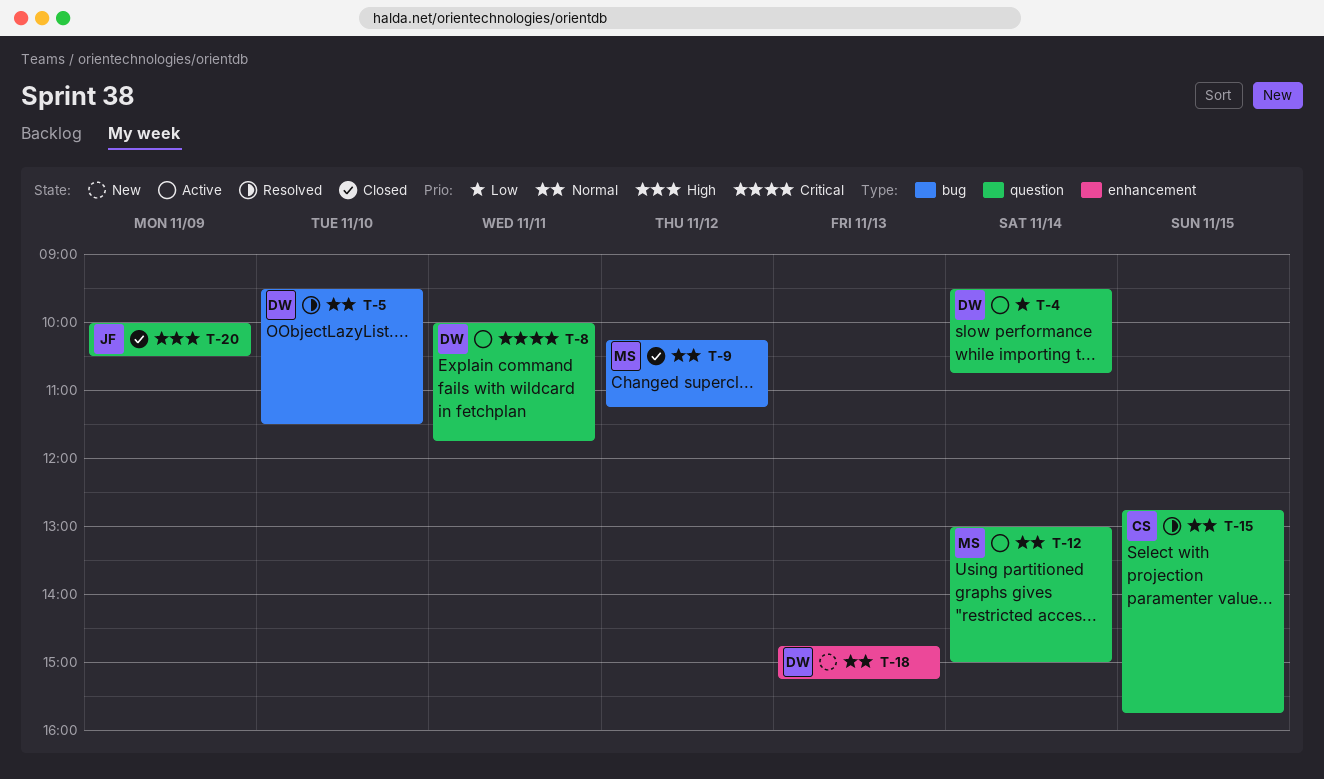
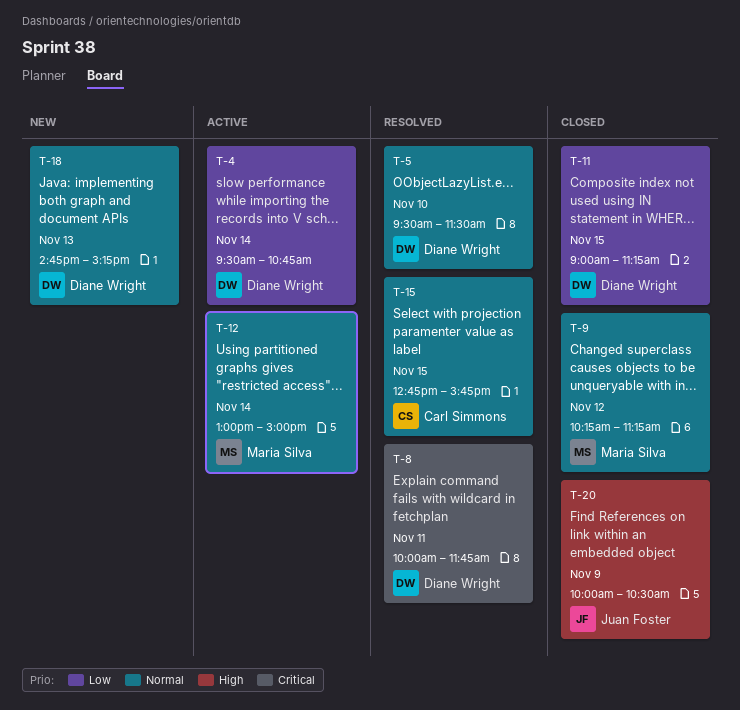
T-8, status: Active -> Resolved
T-11: none -> present

